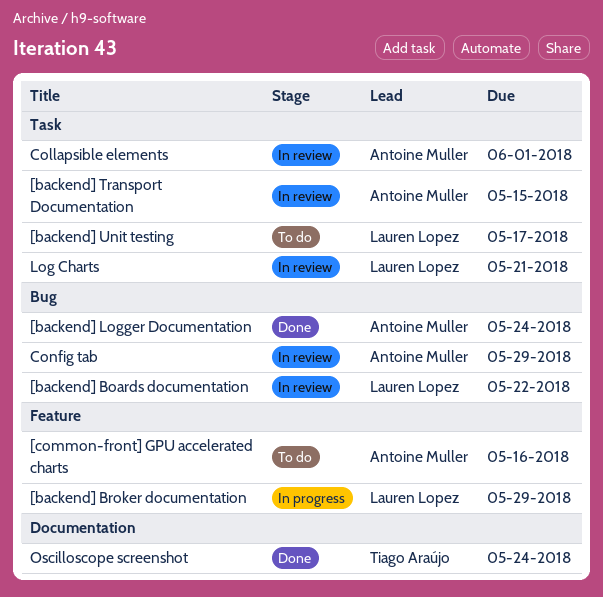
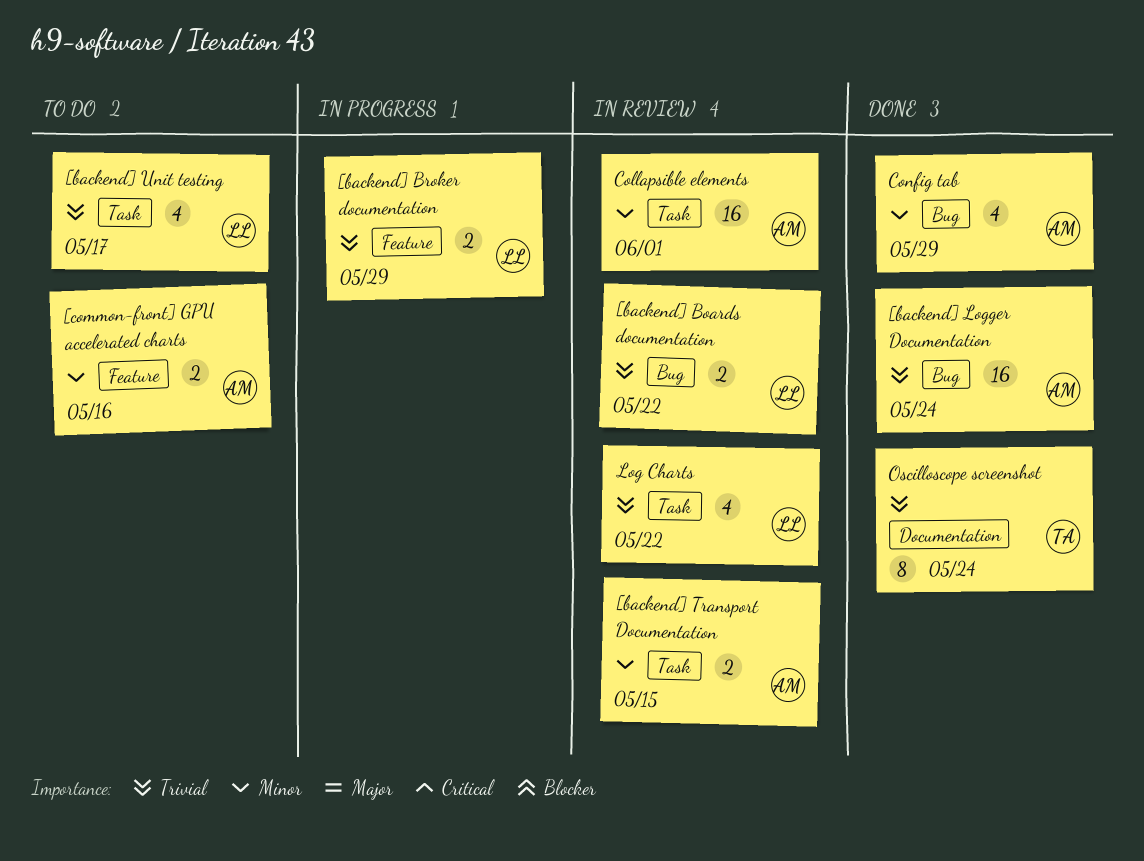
Config tab, status: In review -> Done
Log Charts, due: May 21 -> May 22

